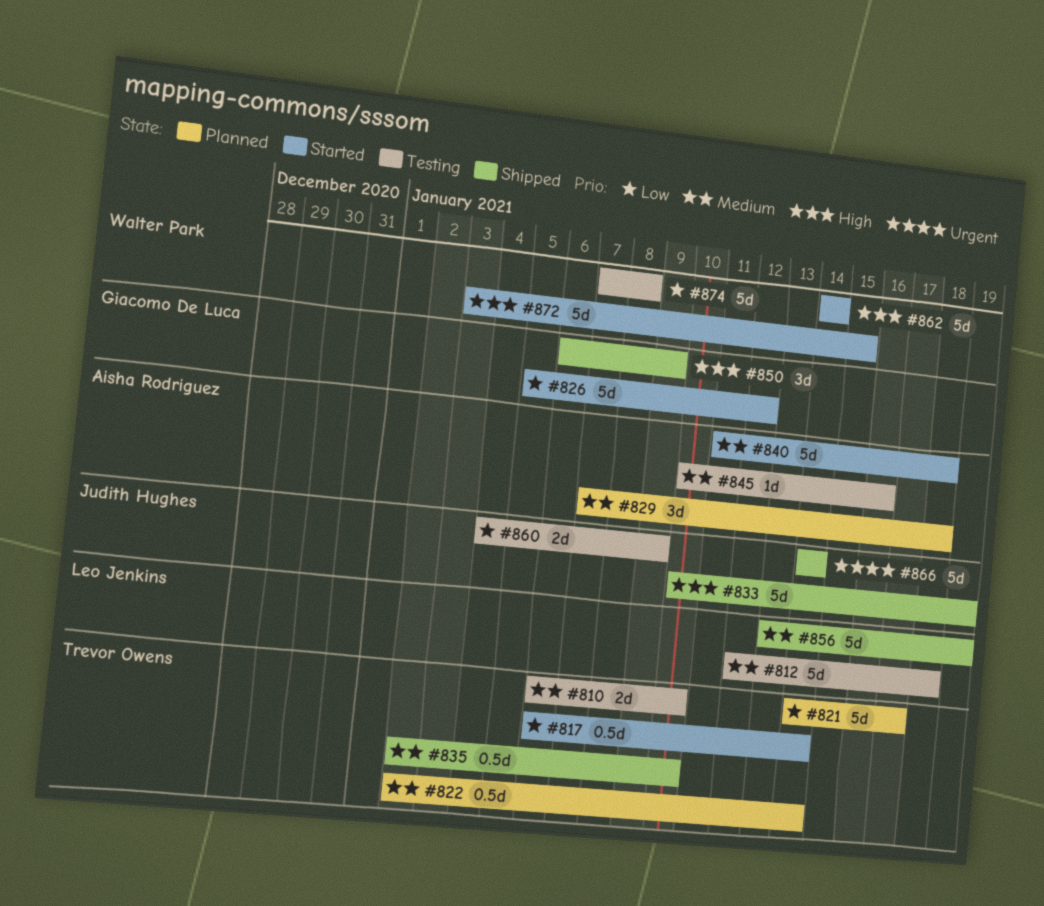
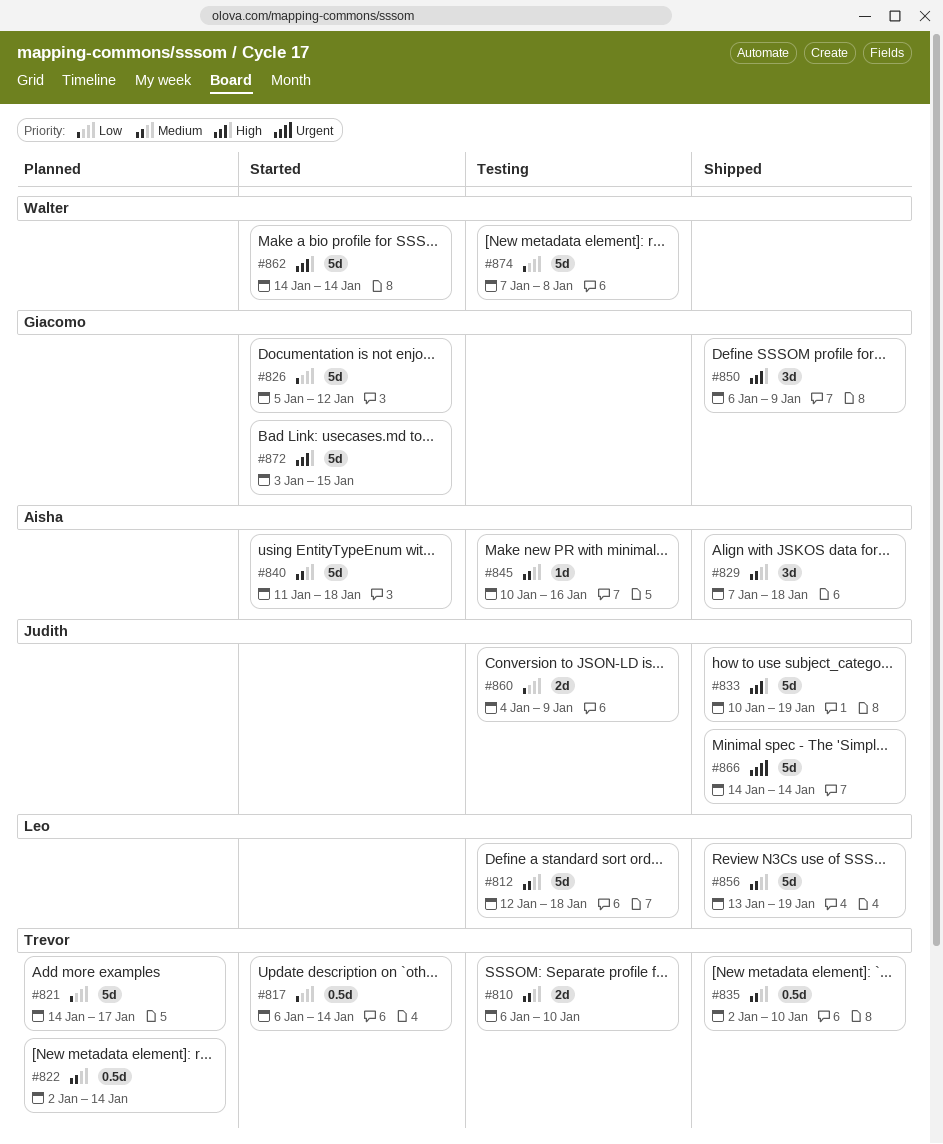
#829, status: Planned -> Shipped
#872, owner: Walter Park -> Giacomo De Luca

